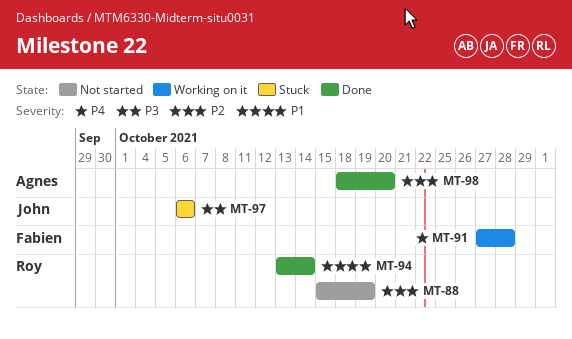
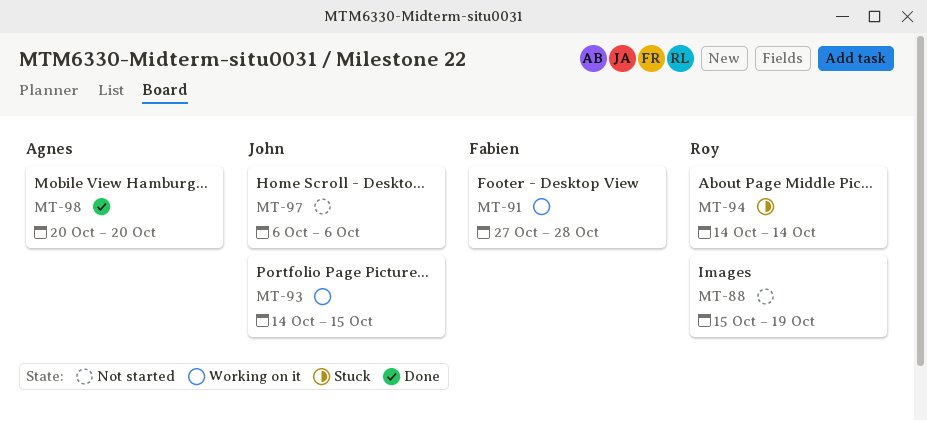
MT-93: none -> present
MT-94, status: Done -> Stuck
MT-94, start: Oct 13 -> Oct 14
MT-97, status: Stuck -> Not started
MT-98, start: Oct 18 -> Oct 20

